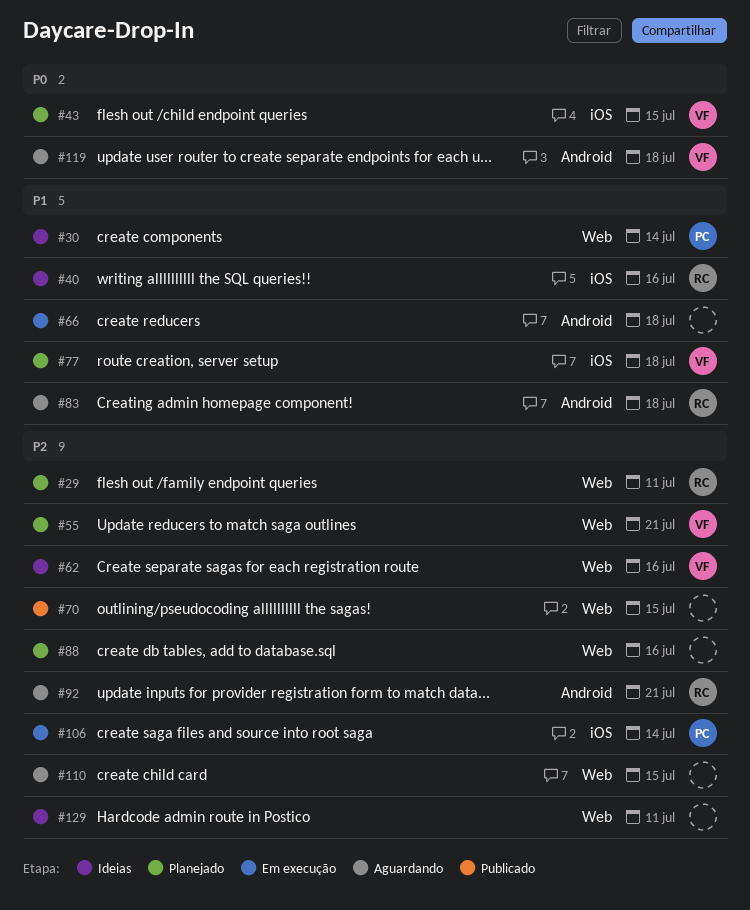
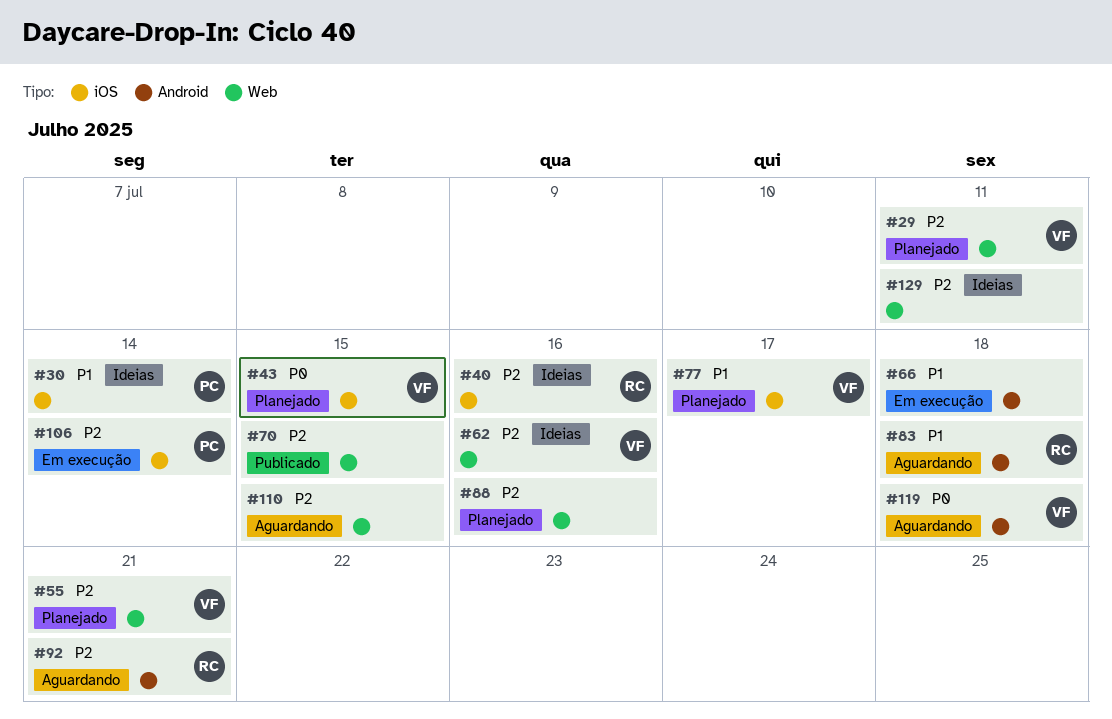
#29, owner: RC -> VF
#30, label: Web -> iOS
#40, priority: P1 -> P2
#77, due: Jul 18 -> Jul 17

